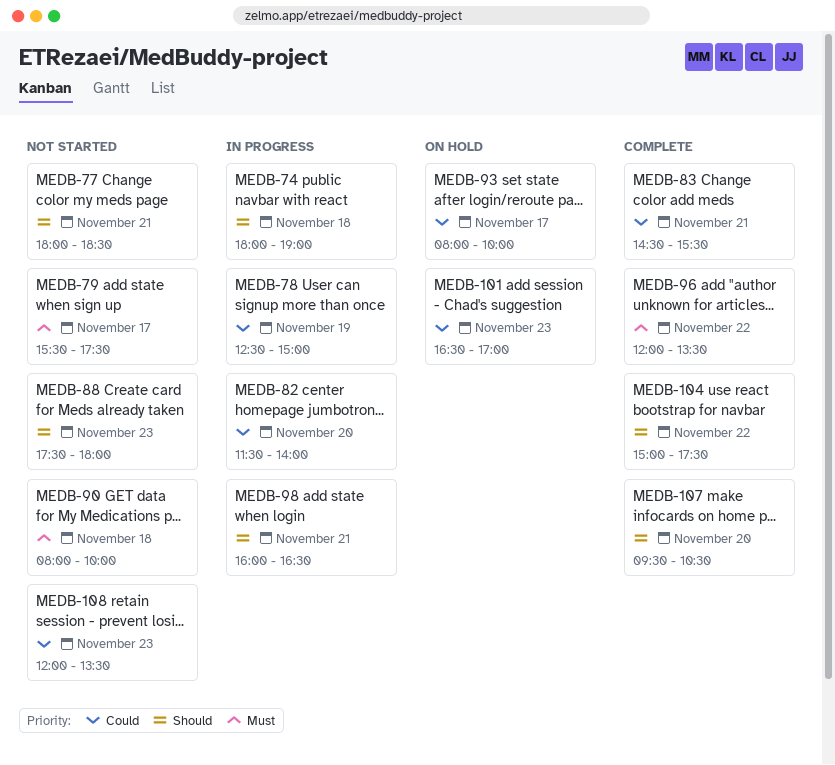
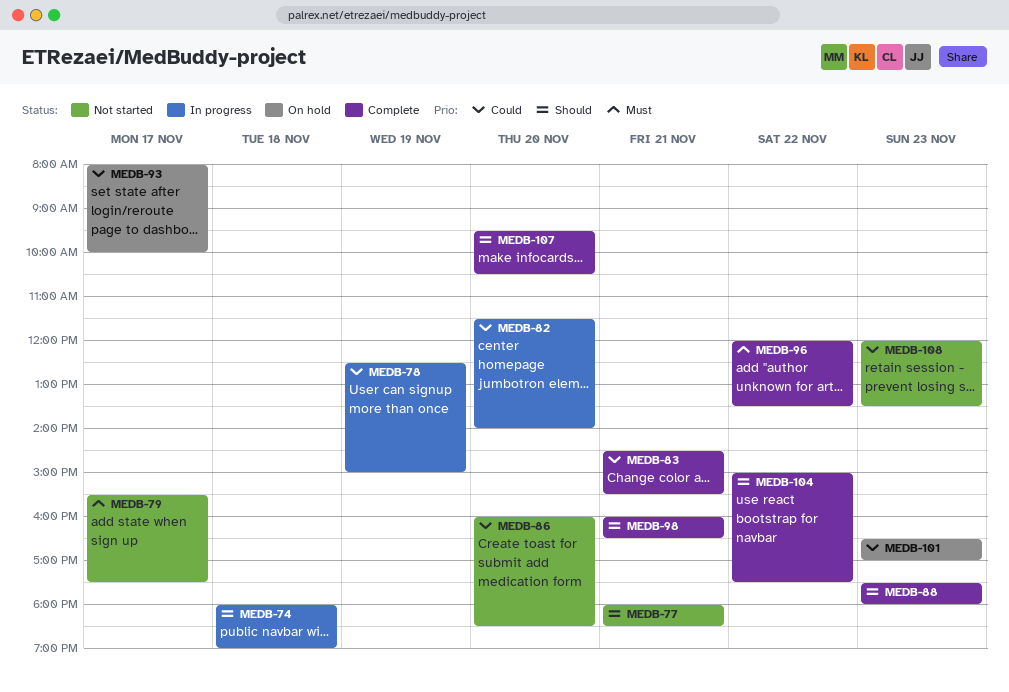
MEDB-86: none -> present
MEDB-88, status: Not started -> Complete
MEDB-90: present -> none
MEDB-98, status: In progress -> Complete

